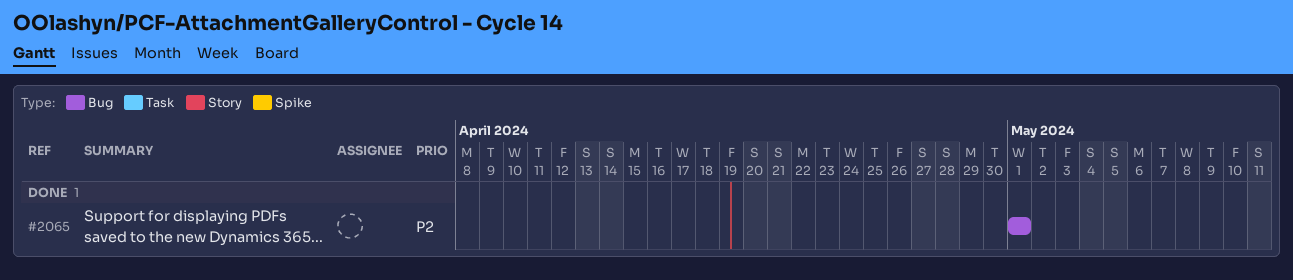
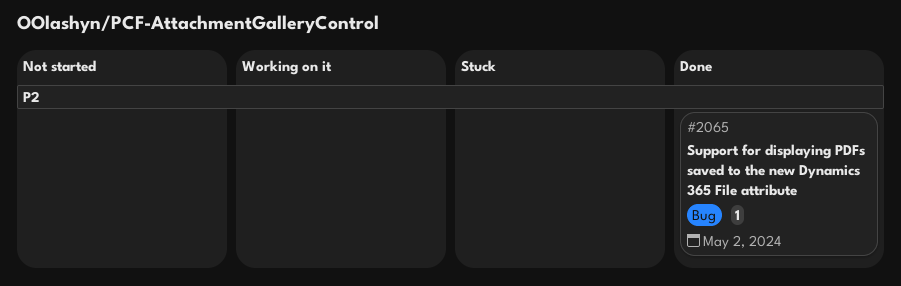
#2065, due: May 1 -> May 2

